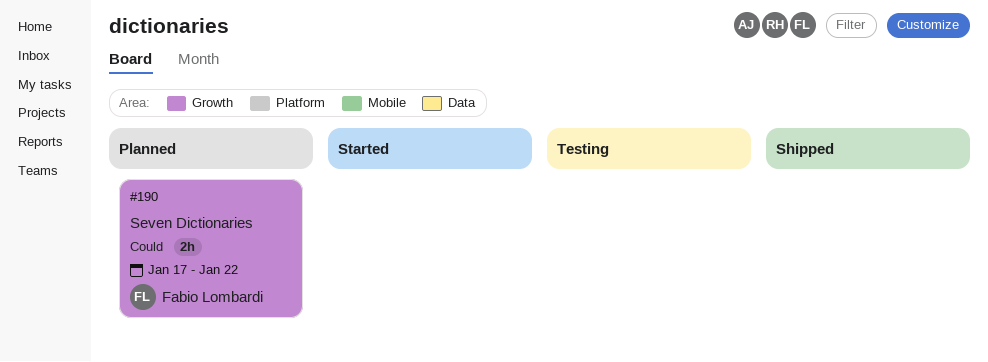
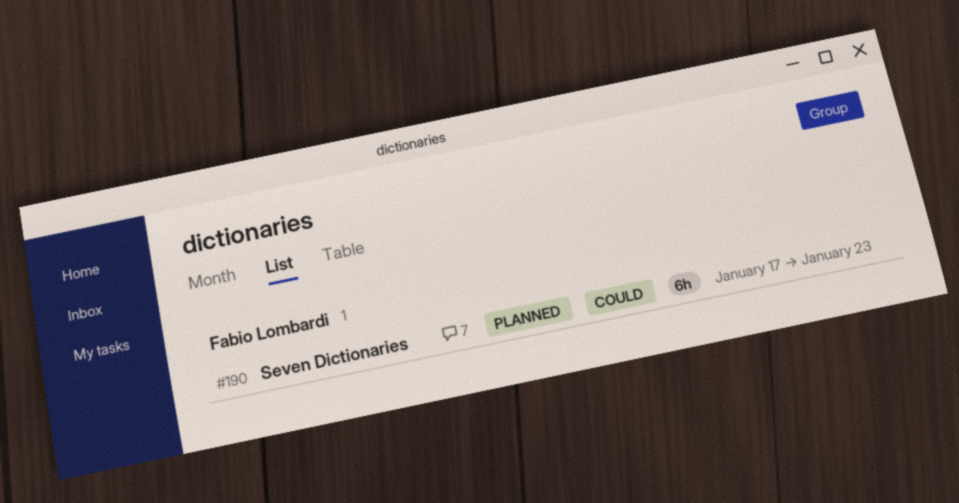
#190, estimate: 2h -> 6h
#190, due: Jan 22 -> Jan 23

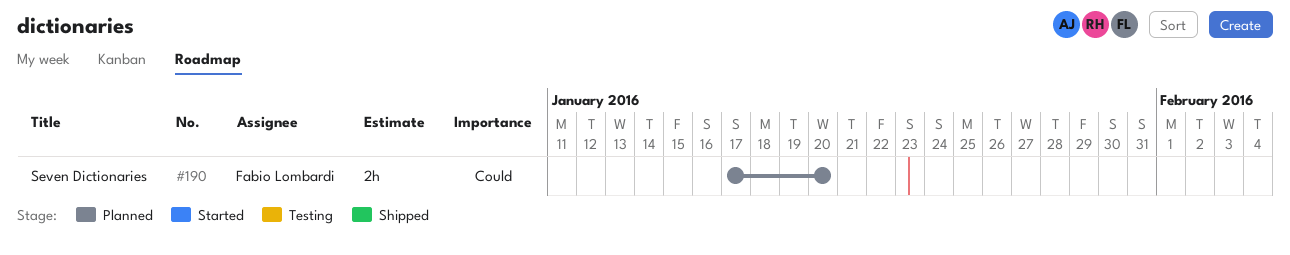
#190, estimate: 6h -> 2h
#190, due: Jan 23 -> Jan 20

